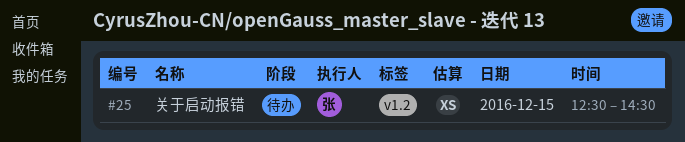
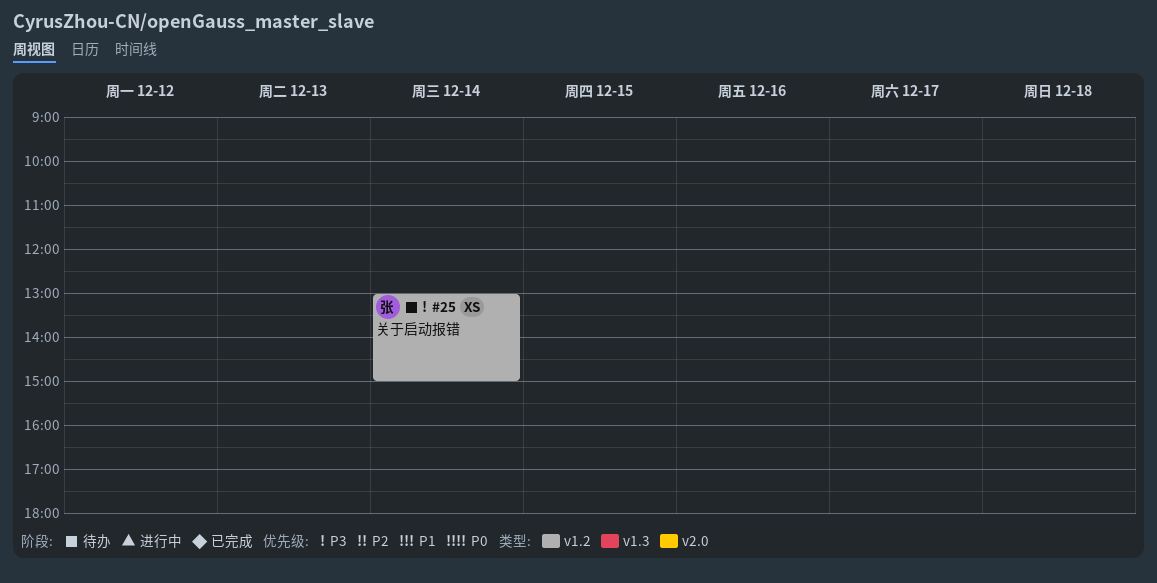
#25, day: Dec 15 -> Dec 14
#25, begins: 12:30 -> 13:00
#25, ends: 14:30 -> 15:00

